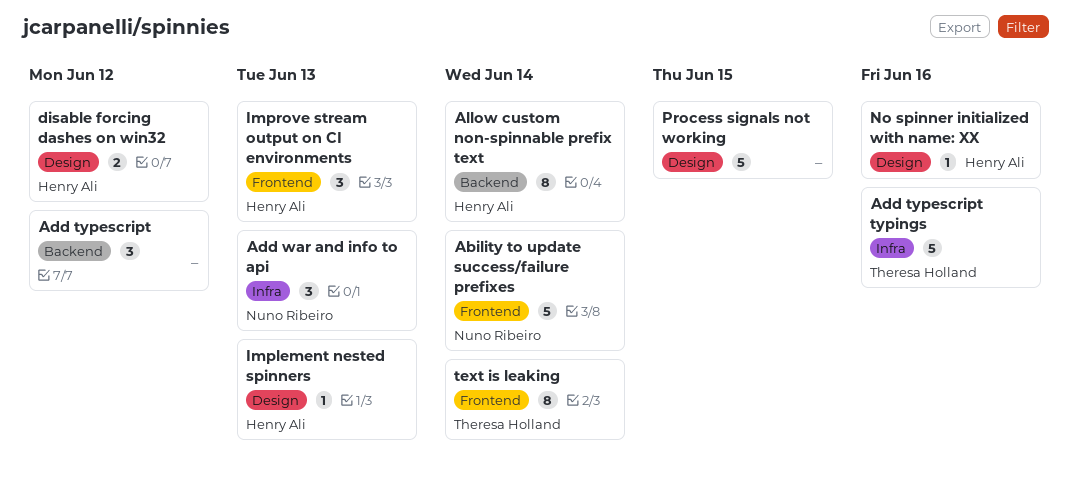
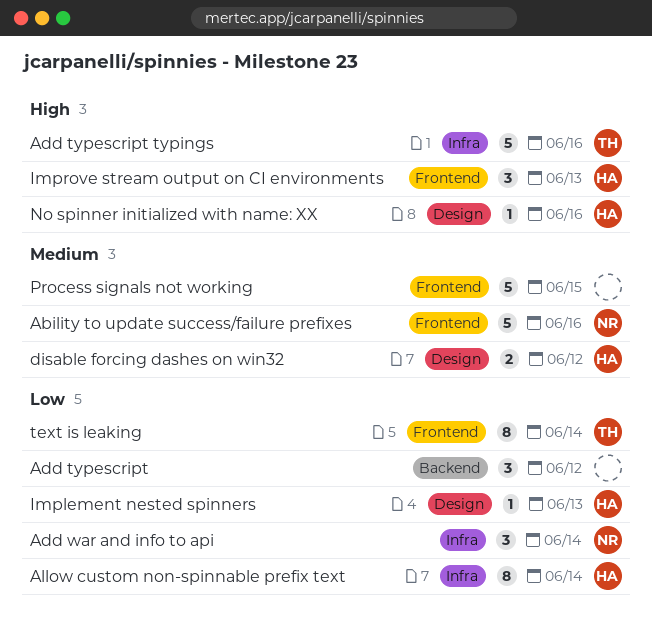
Ability to update success/failure prefixes, due: Jun 14 -> Jun 16
Add war and info to api, due: Jun 13 -> Jun 14
Allow custom non-spinnable prefix text, label: Backend -> Infra
Process signals not working, label: Design -> Frontend

